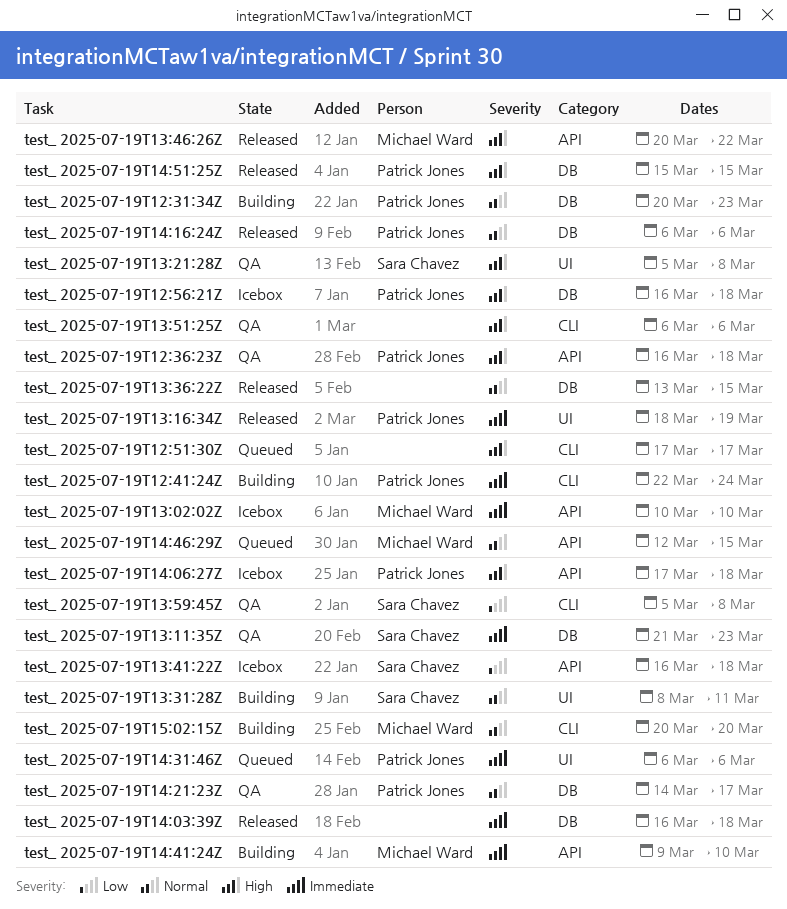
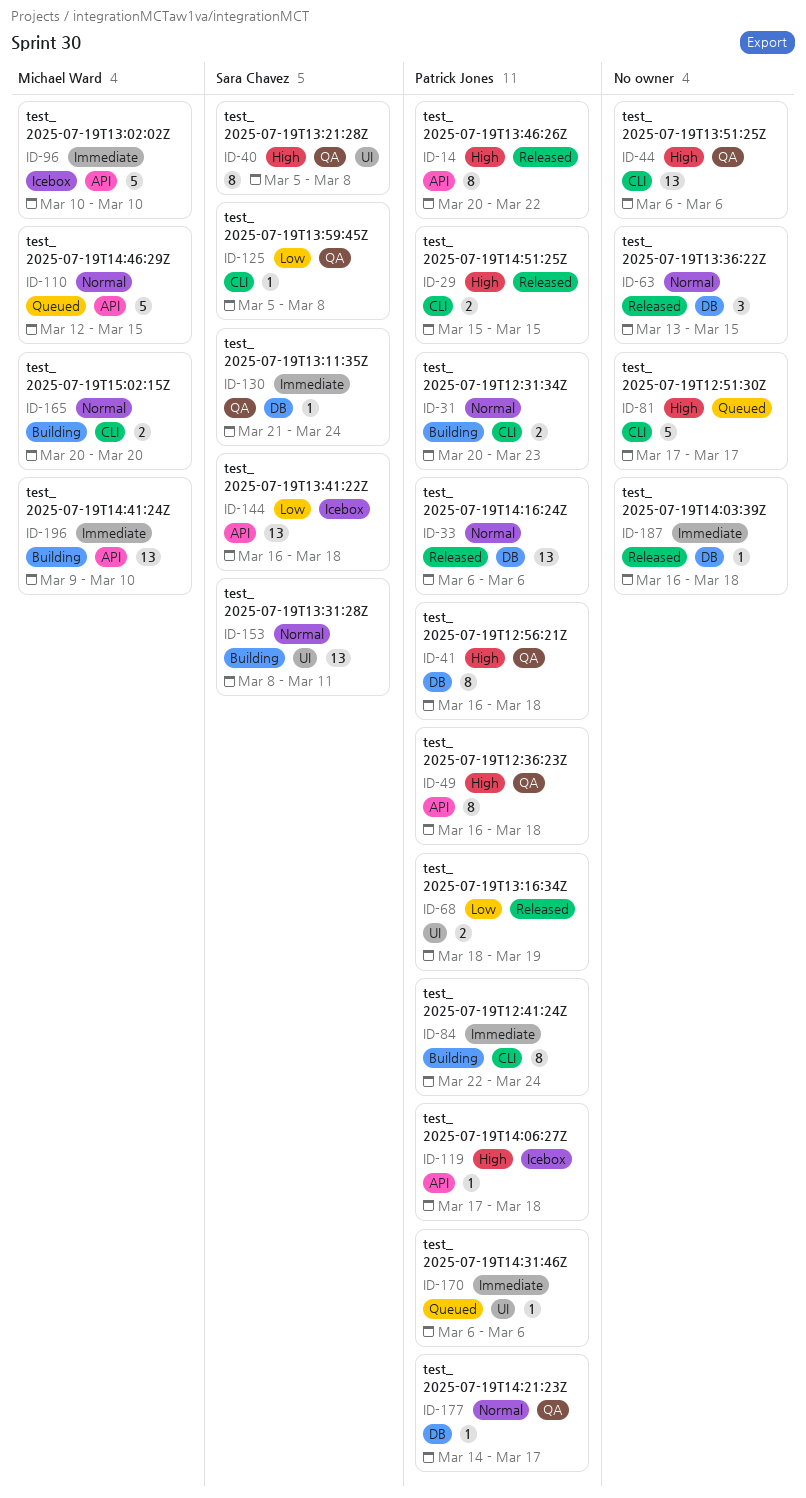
test_ 2025-07-19T12:31:34Z, label: DB -> CLI
test_ 2025-07-19T12:56:21Z, status: Icebox -> QA
test_ 2025-07-19T13:11:35Z, due: Mar 23 -> Mar 24
test_ 2025-07-19T13:16:34Z, priority: Immediate -> Low
test_ 2025-07-19T13:46:26Z, owner: Michael Ward -> Patrick Jones
test_ 2025-07-19T14:51:25Z, label: DB -> CLI

